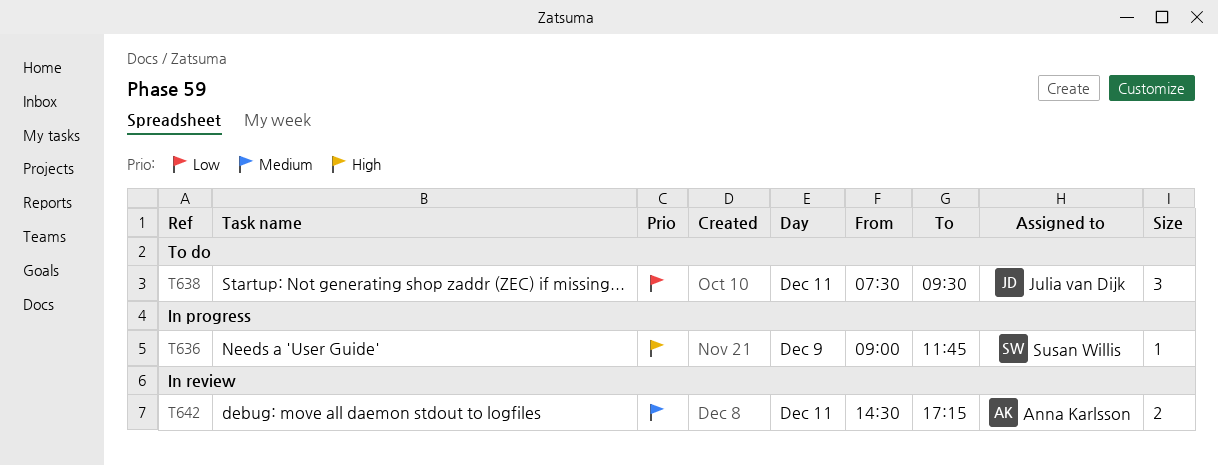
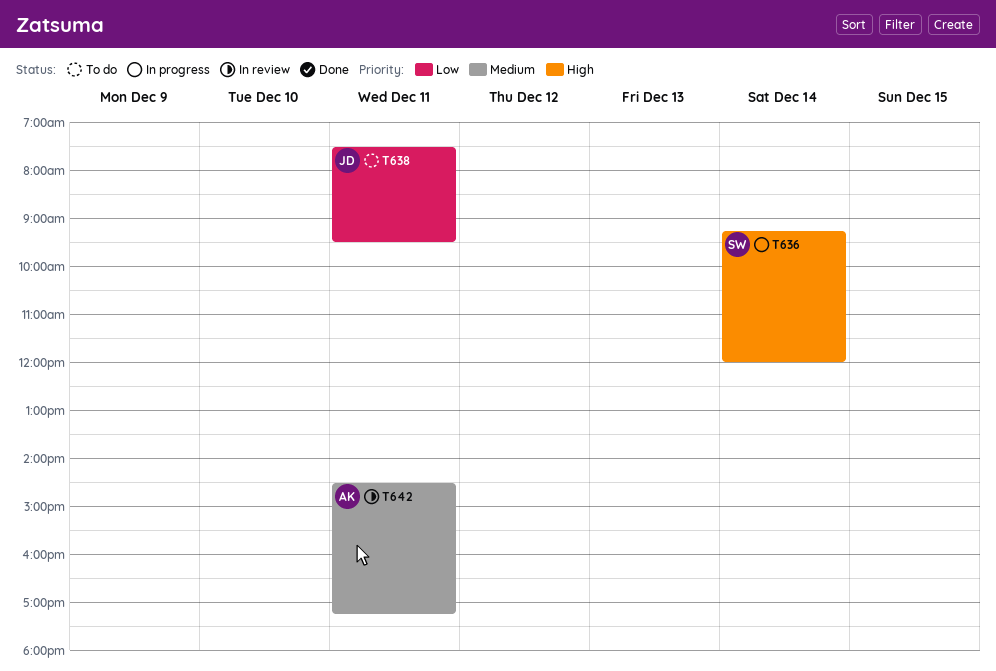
T636, day: Dec 9 -> Dec 14
T636, begins: 09:00 -> 09:15
T636, ends: 11:45 -> 12:00

